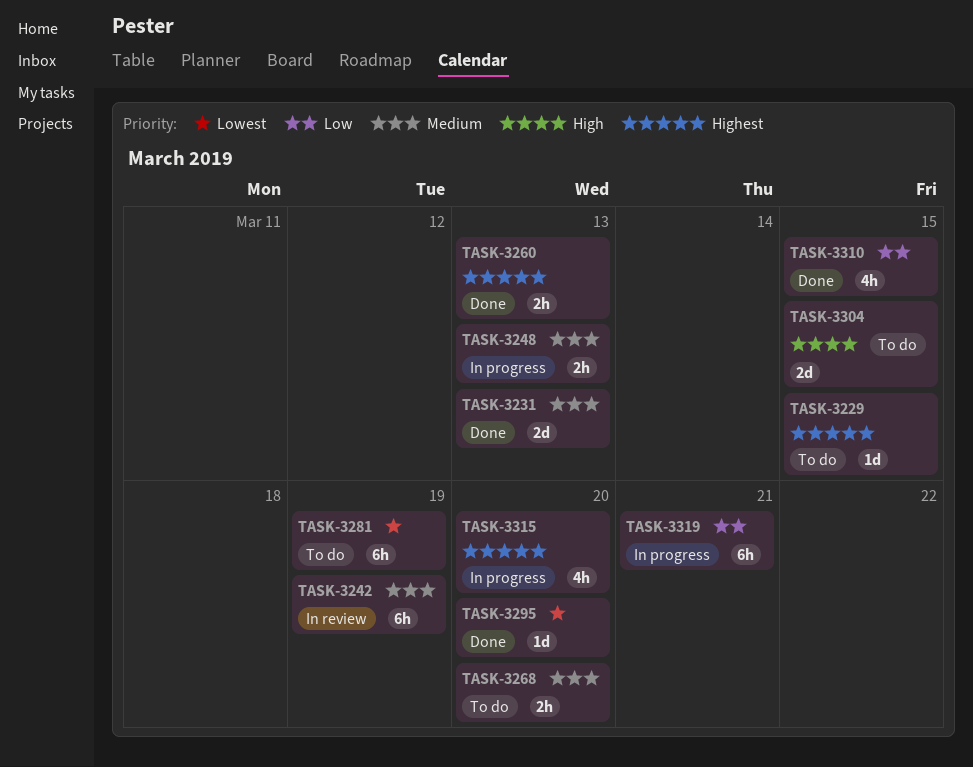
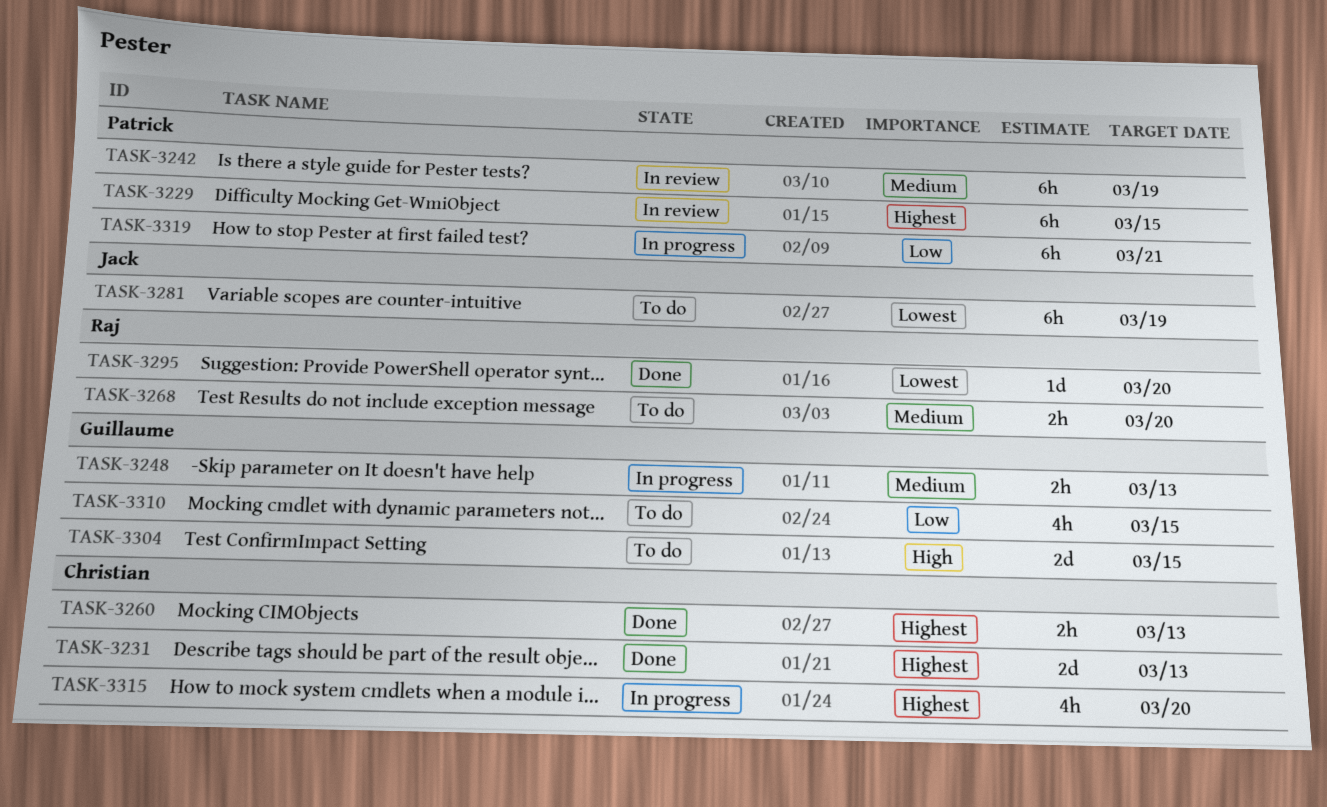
TASK-3229, status: To do -> In review
TASK-3229, estimate: 1d -> 6h
TASK-3231, priority: Medium -> Highest
TASK-3310, status: Done -> To do

